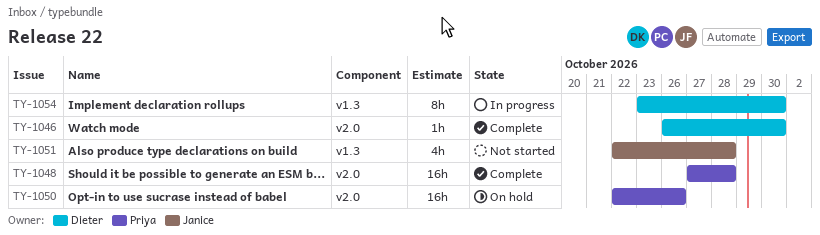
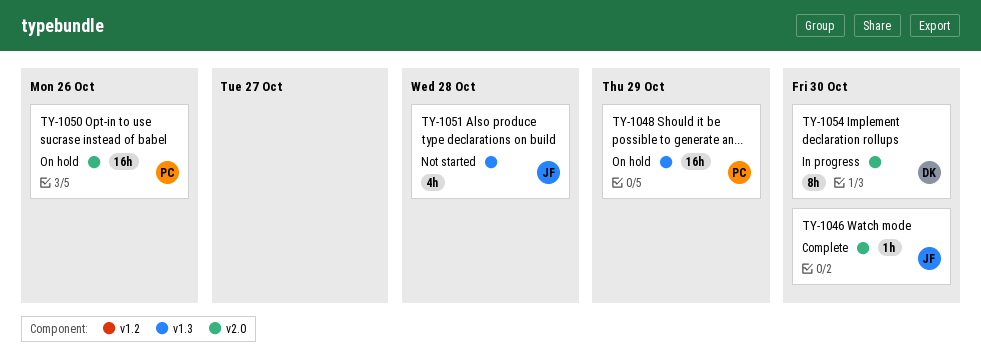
TY-1046, owner: Dieter -> Janice
TY-1048, status: Complete -> On hold
TY-1048, label: v2.0 -> v1.3
TY-1048, due: Oct 28 -> Oct 29
TY-1054, label: v1.3 -> v2.0

